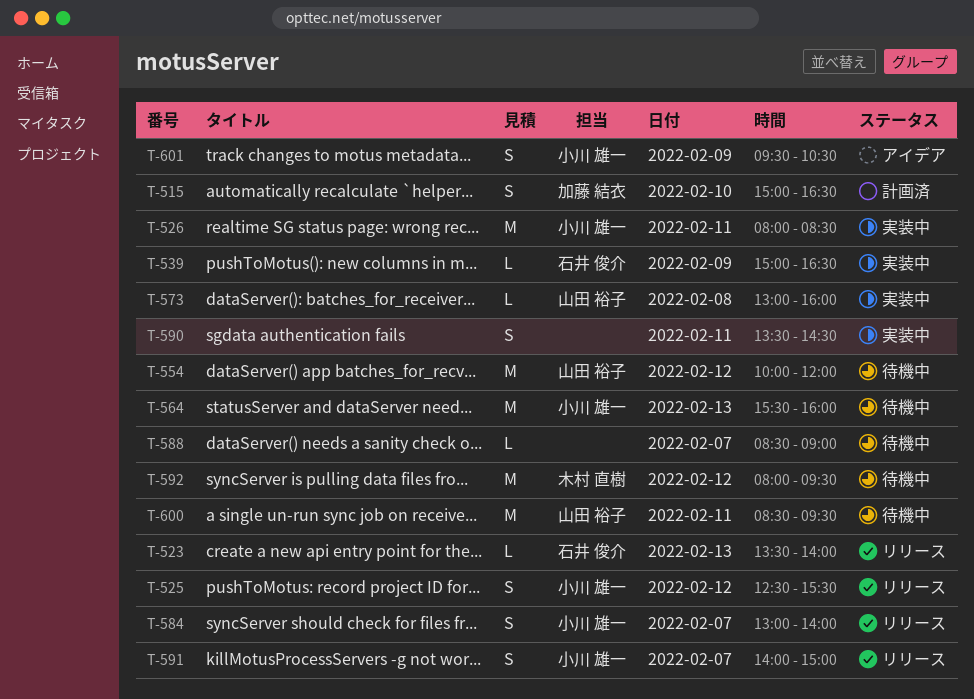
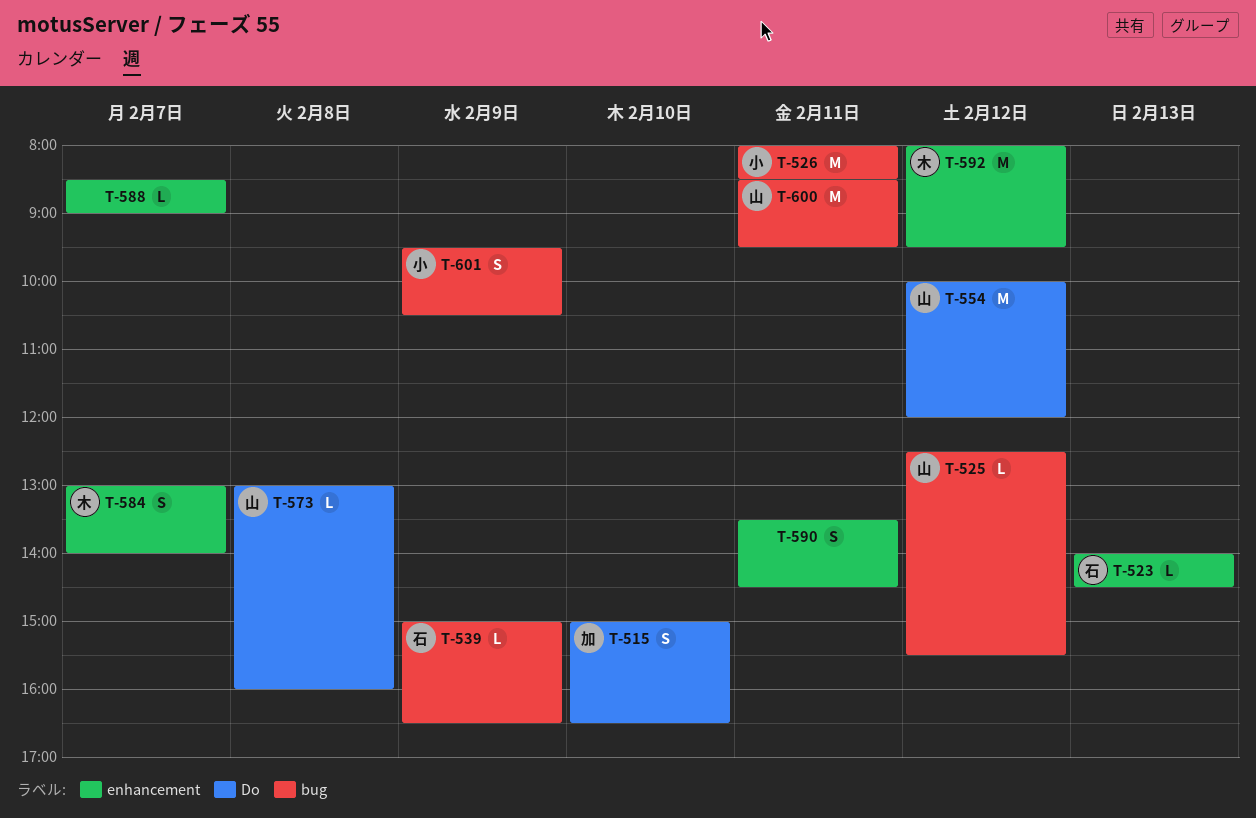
T-523, begins: 13:30 -> 14:00
T-523, ends: 14:00 -> 14:30
T-525, owner: 小川 雄一 -> 山田 裕子
T-525, estimate: S -> L
T-564: present -> none
T-584, owner: 小川 雄一 -> 木村 直樹
T-591: present -> none

